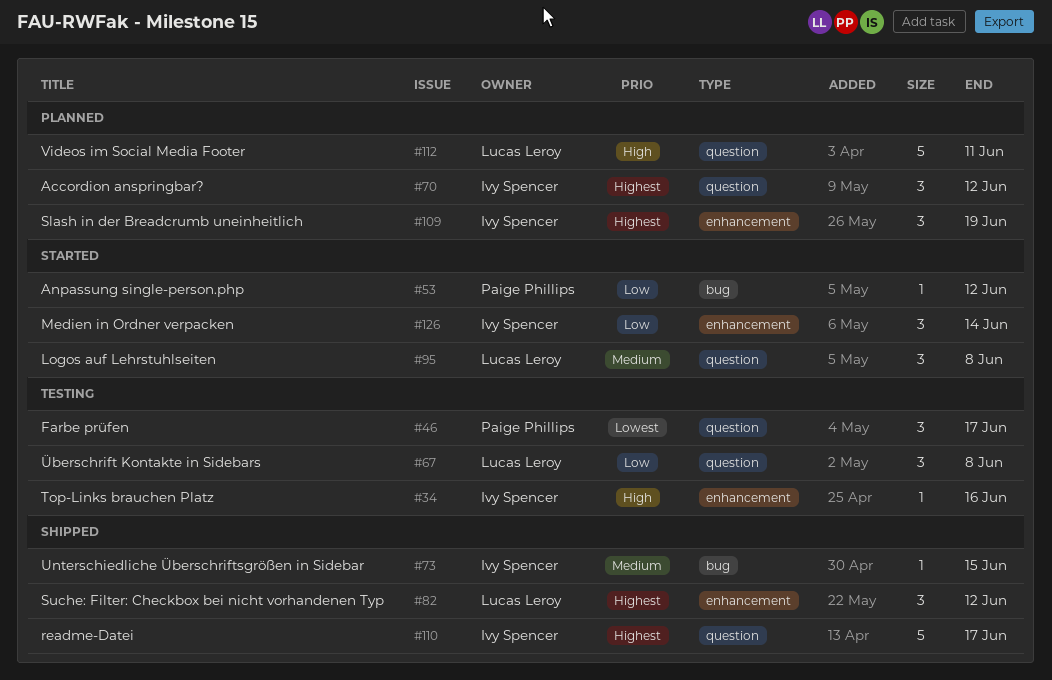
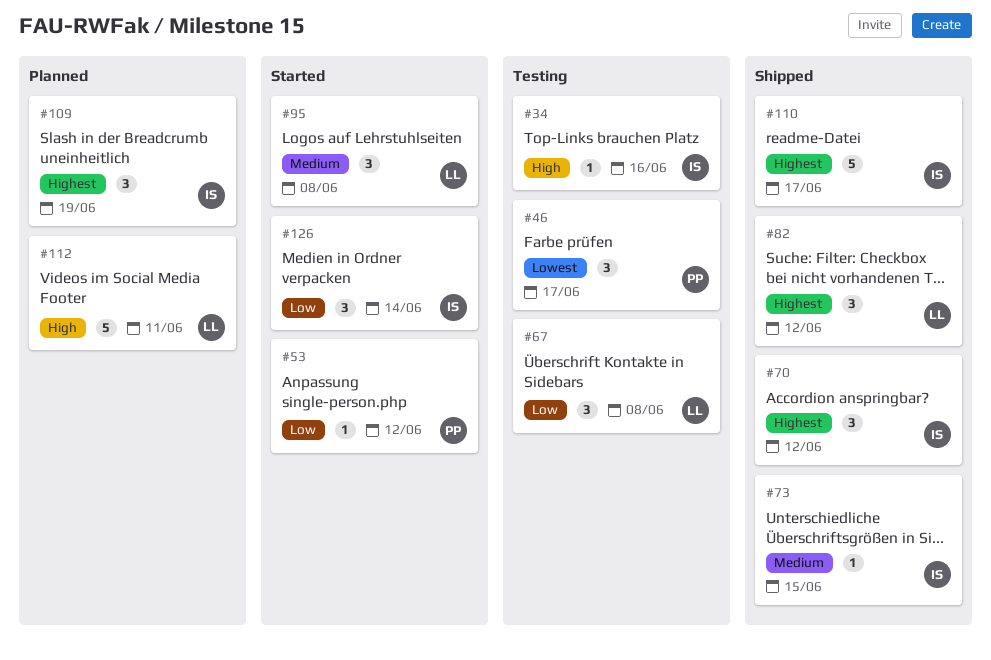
#70, status: Planned -> Shipped

